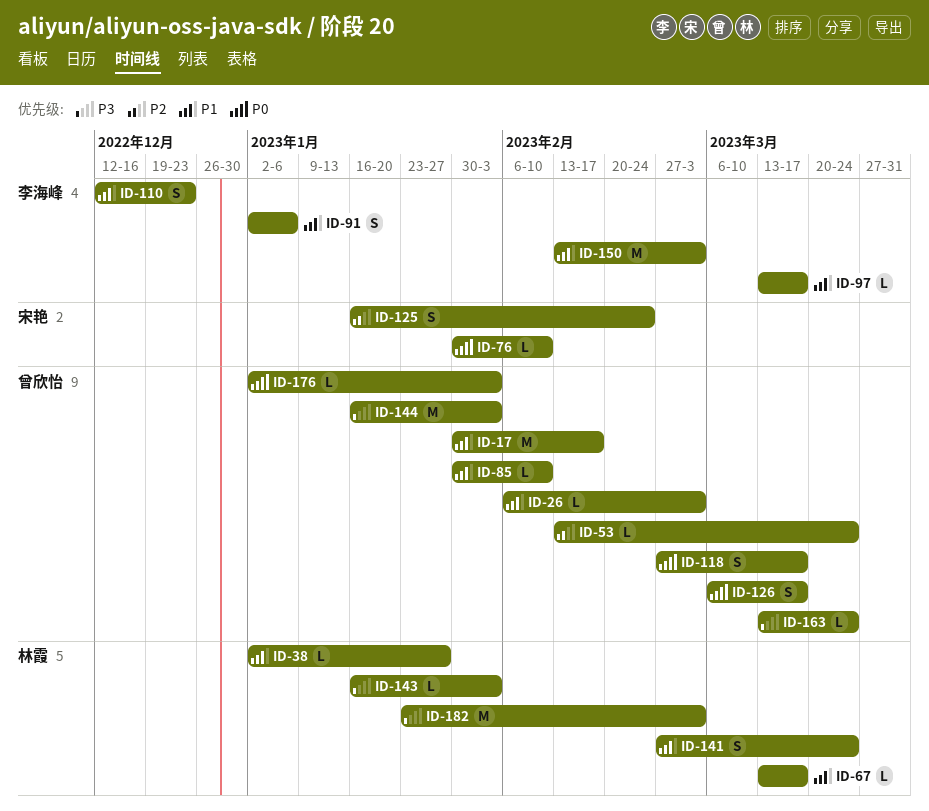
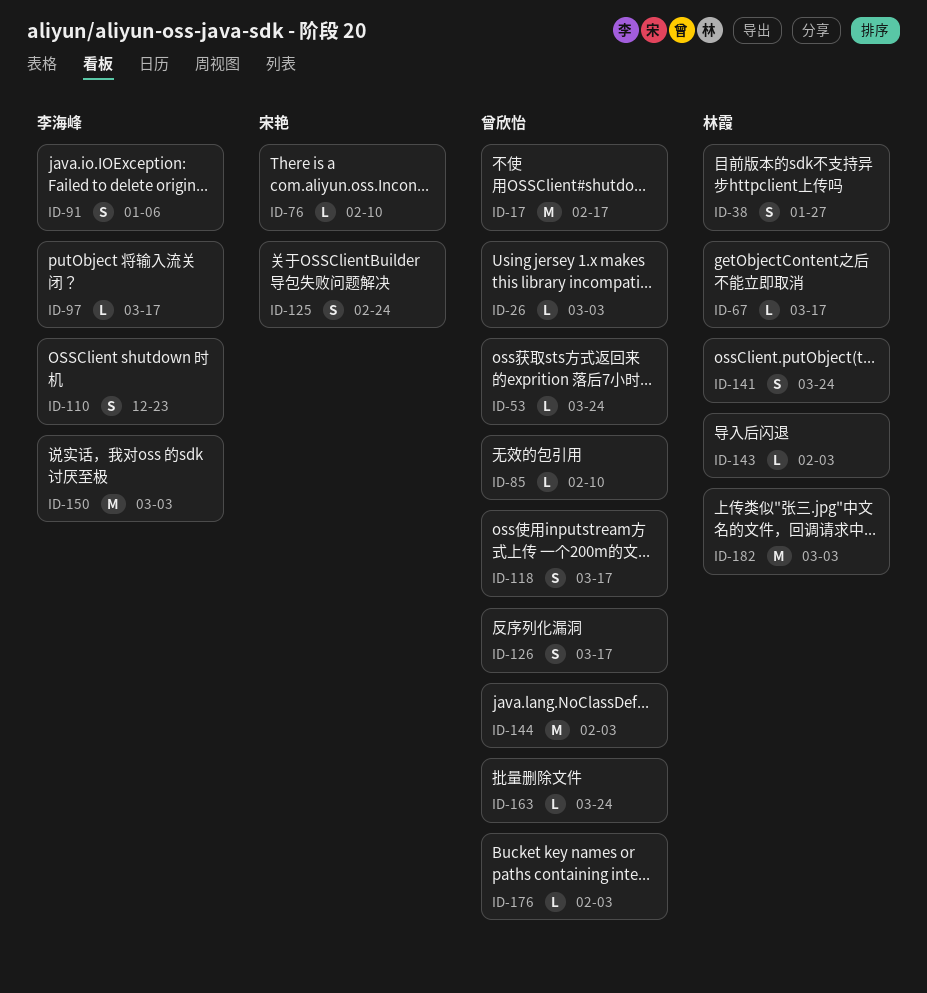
ID-38, estimate: L -> S

